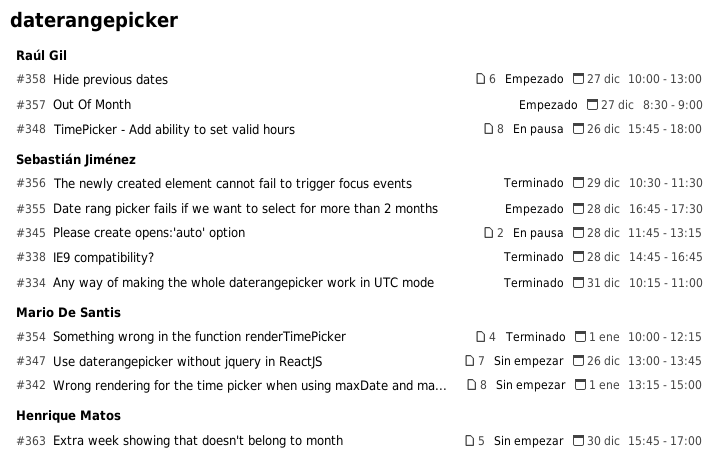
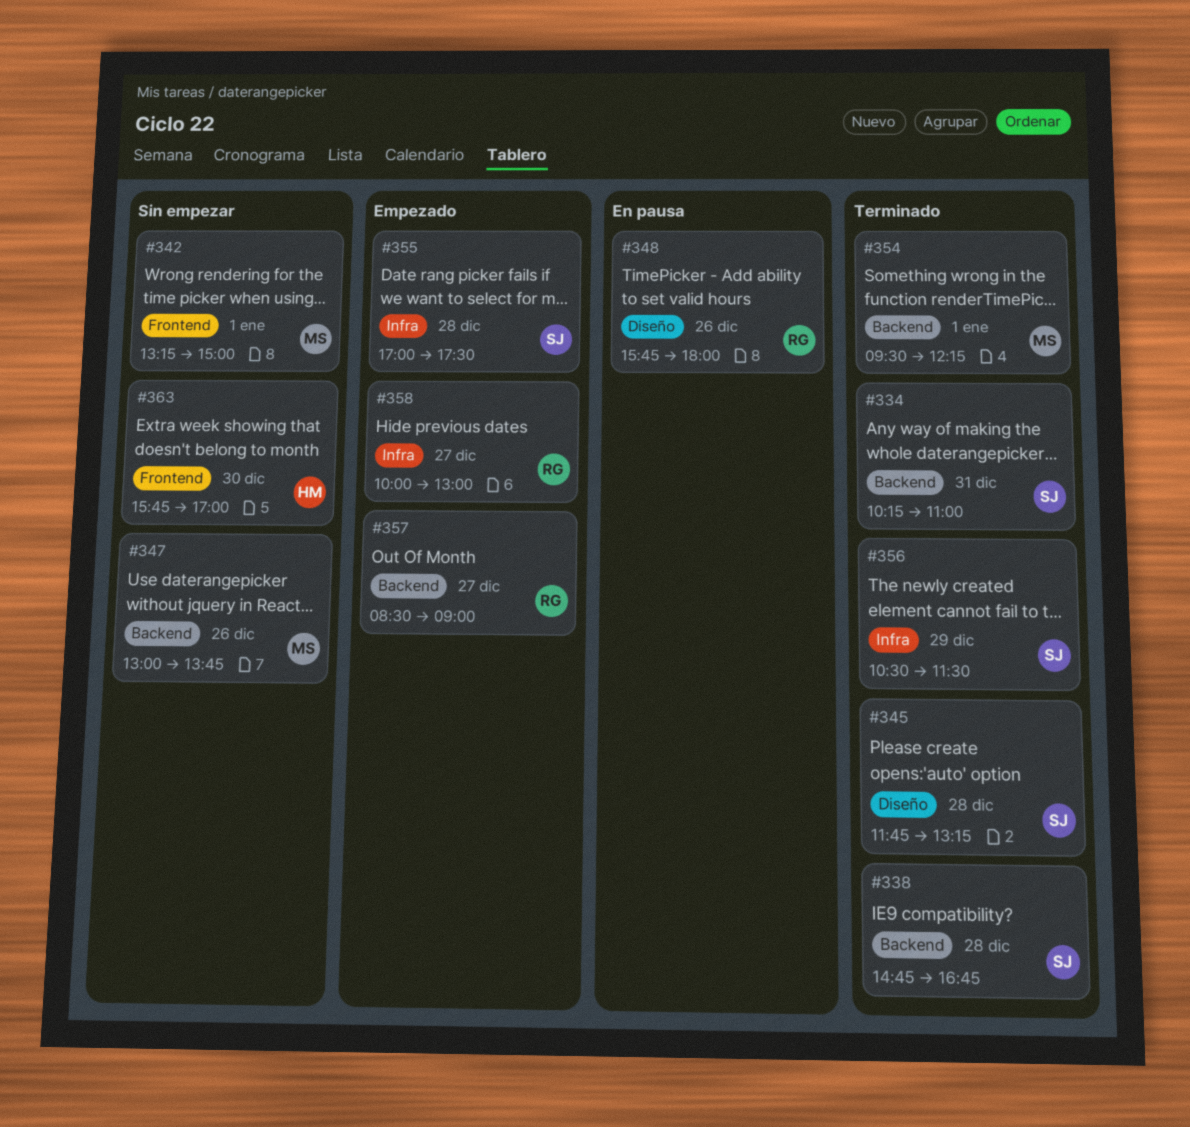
#345, status: En pausa -> Terminado
#354, begins: 10:00 -> 09:30
#355, begins: 16:45 -> 17:00

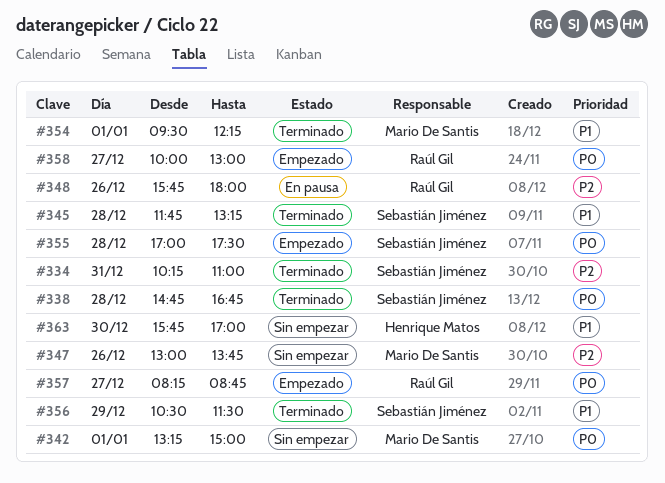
#357, begins: 08:30 -> 08:15
#357, ends: 09:00 -> 08:45

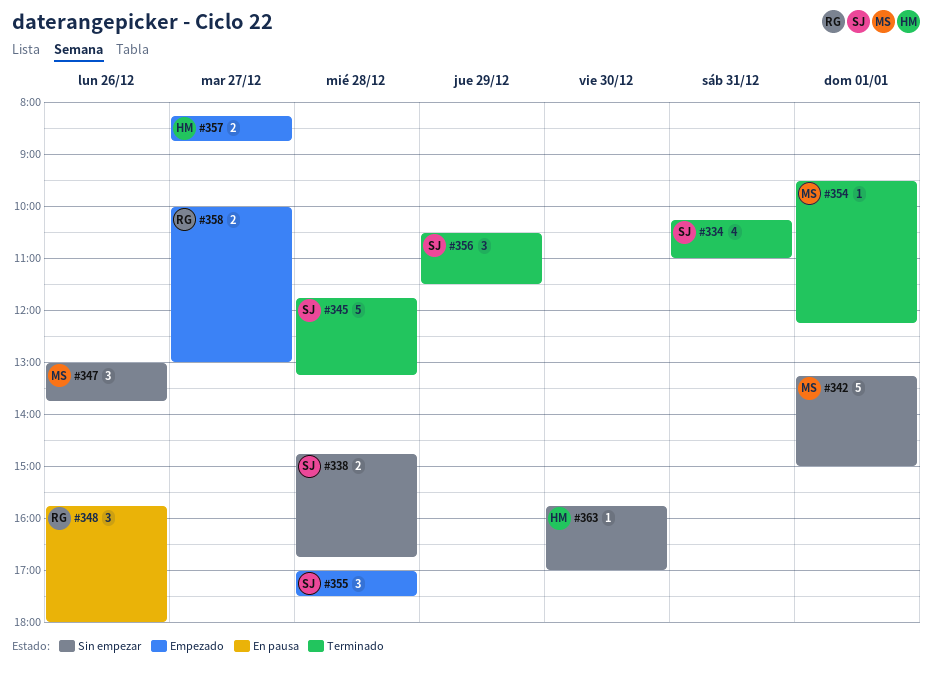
#338, status: Terminado -> Sin empezar
#357, owner: Raúl Gil -> Henrique Matos

